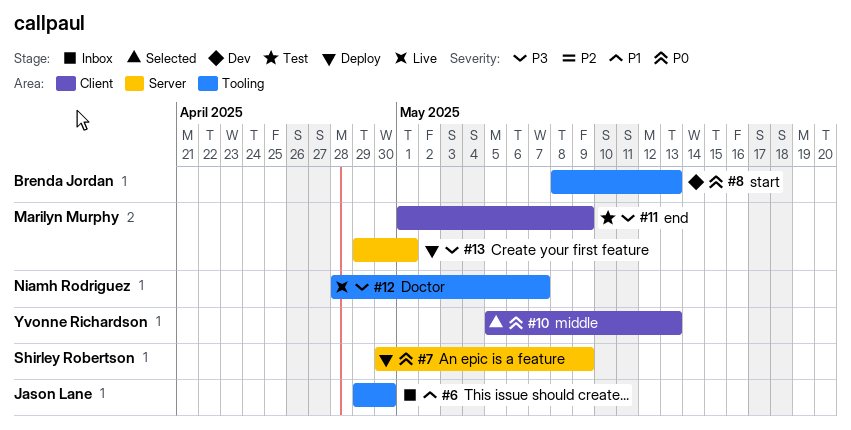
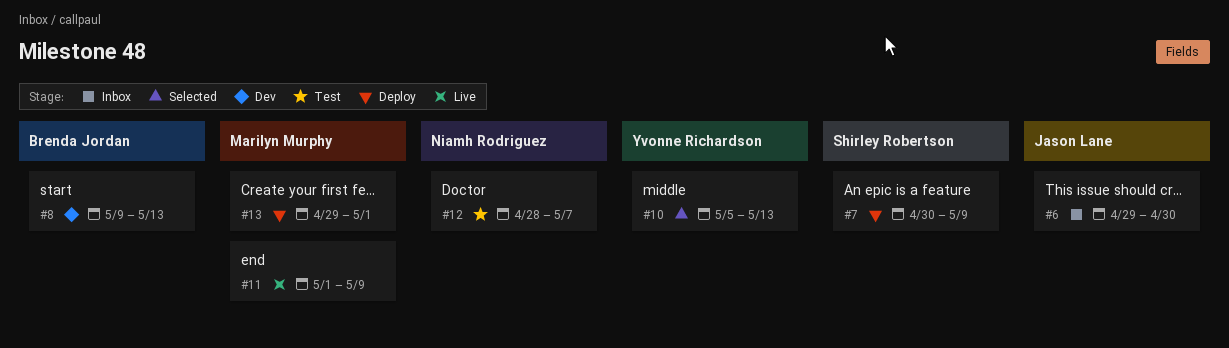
#8, start: May 8 -> May 9
#11, status: Test -> Live
#12, status: Live -> Test

